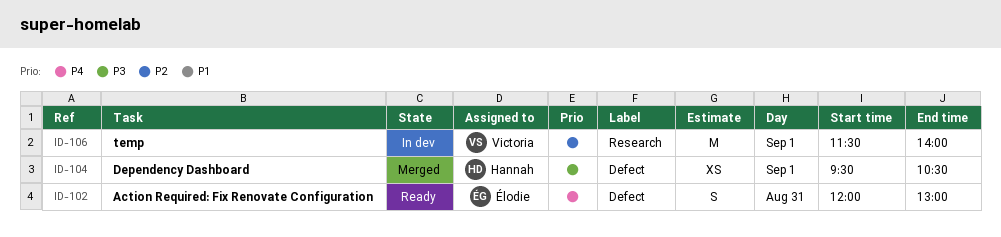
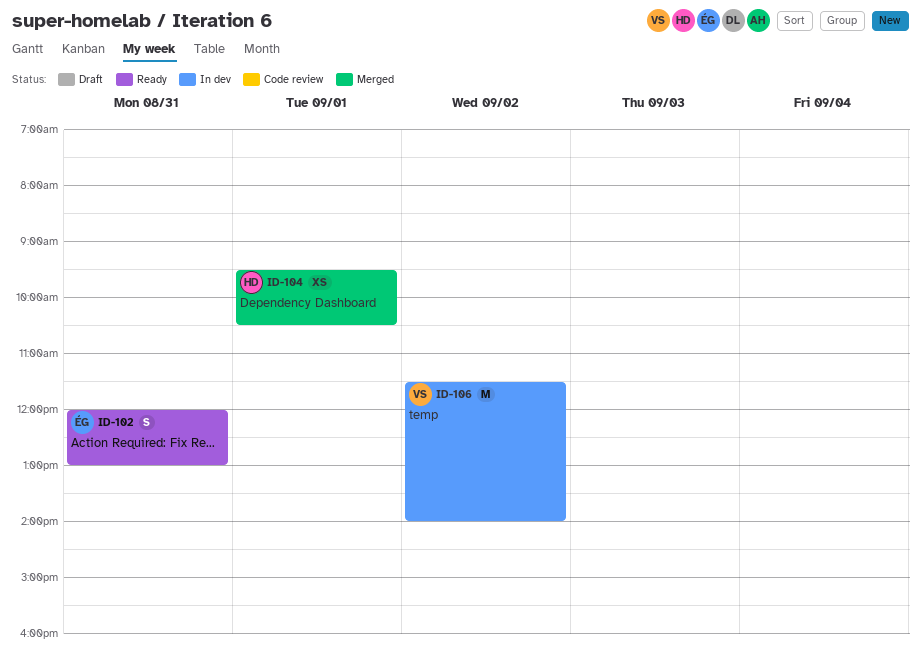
ID-106, day: Sep 1 -> Sep 2

